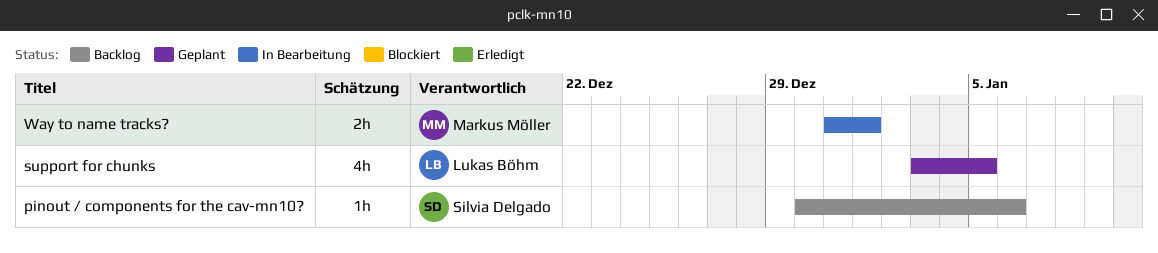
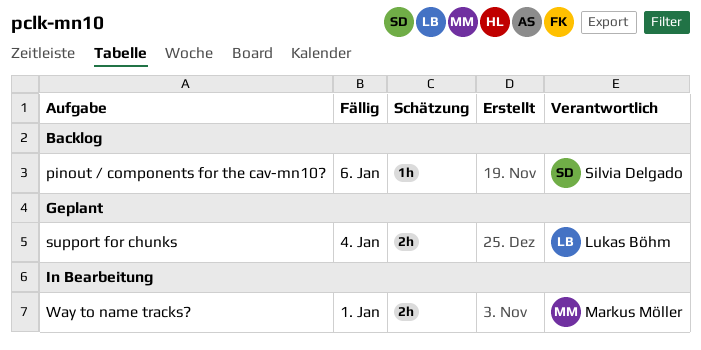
support for chunks, estimate: 4h -> 2h
support for chunks, due: Jan 5 -> Jan 4

